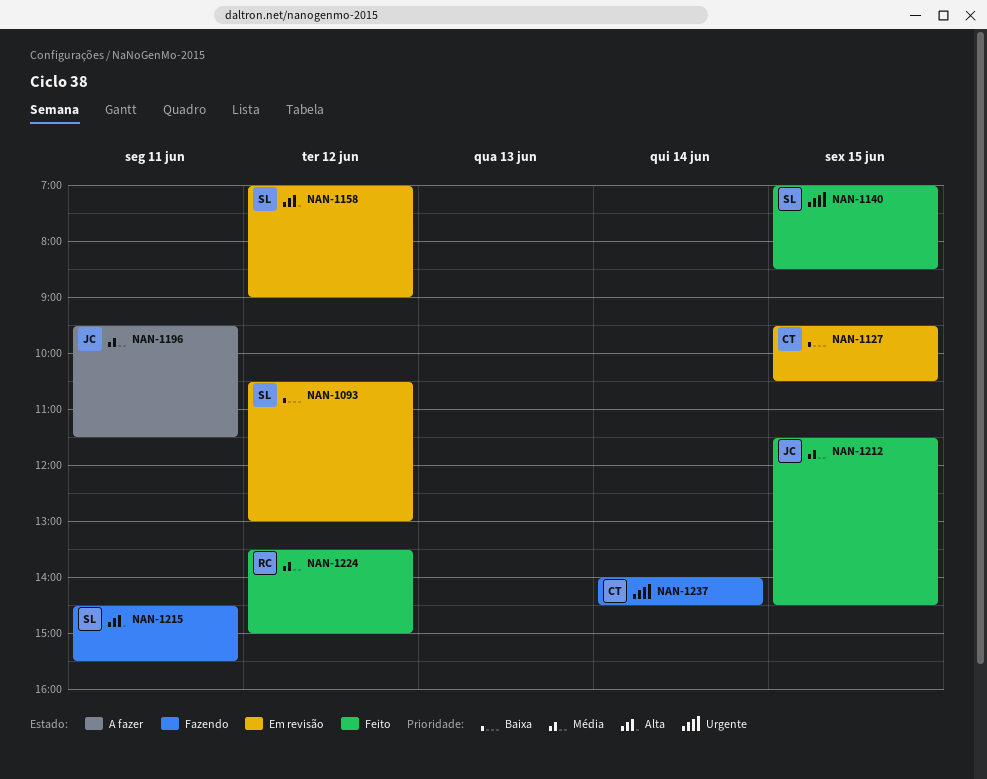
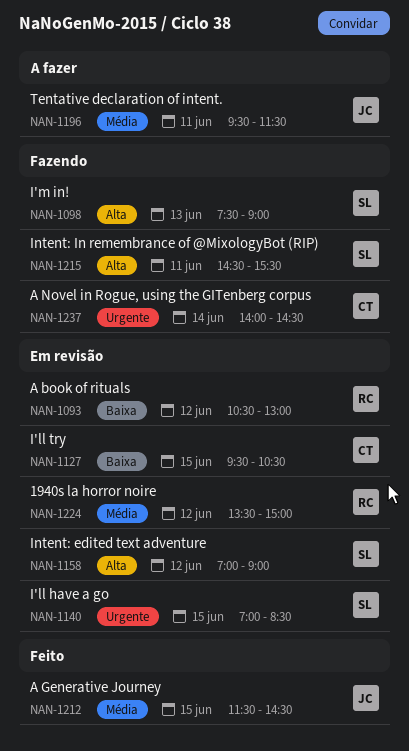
NAN-1093, owner: SL -> RC
NAN-1098: none -> present
NAN-1140, status: Feito -> Em revisão
NAN-1224, status: Feito -> Em revisão

